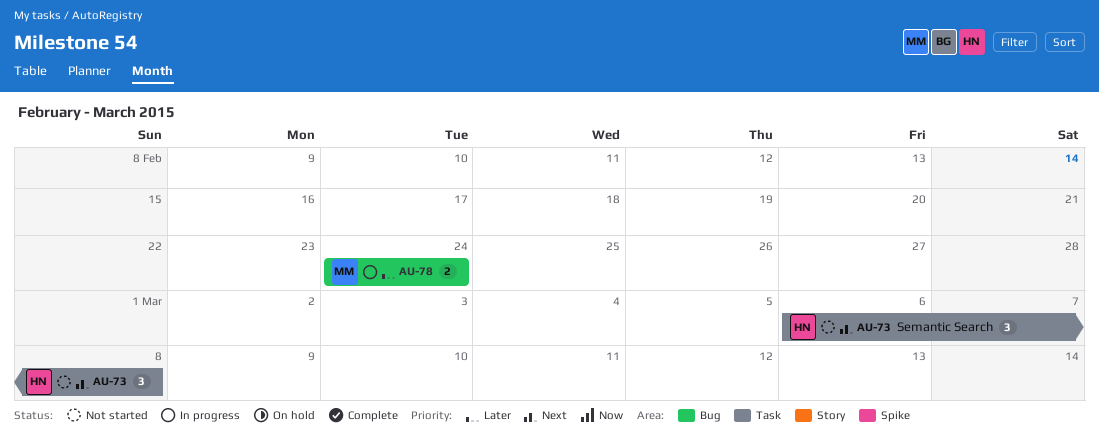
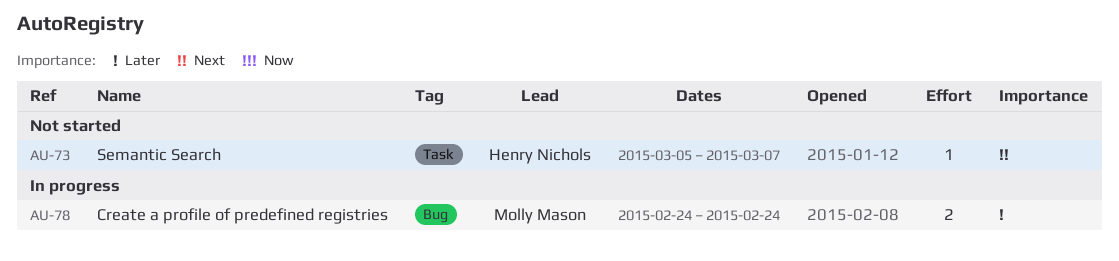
AU-73, estimate: 3 -> 1
AU-73, start: Mar 6 -> Mar 5
AU-73, due: Mar 8 -> Mar 7

